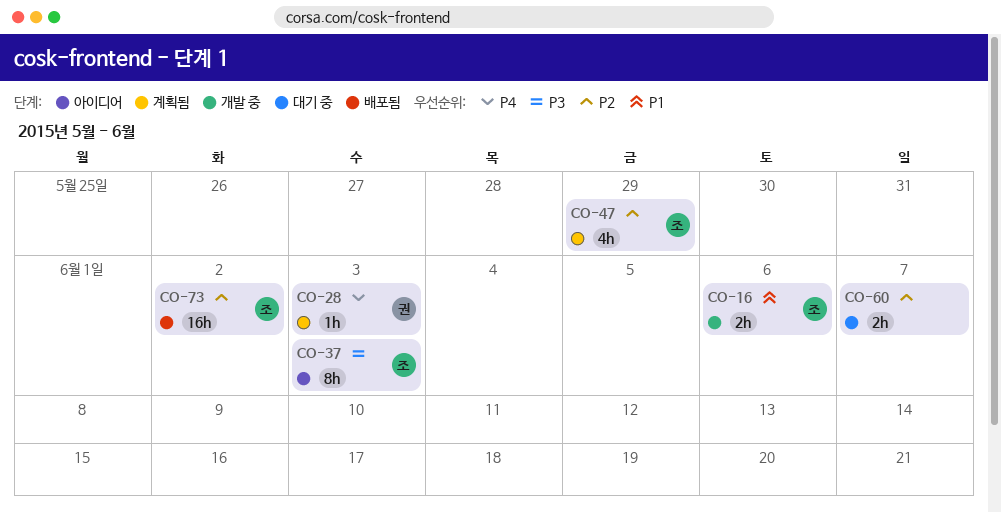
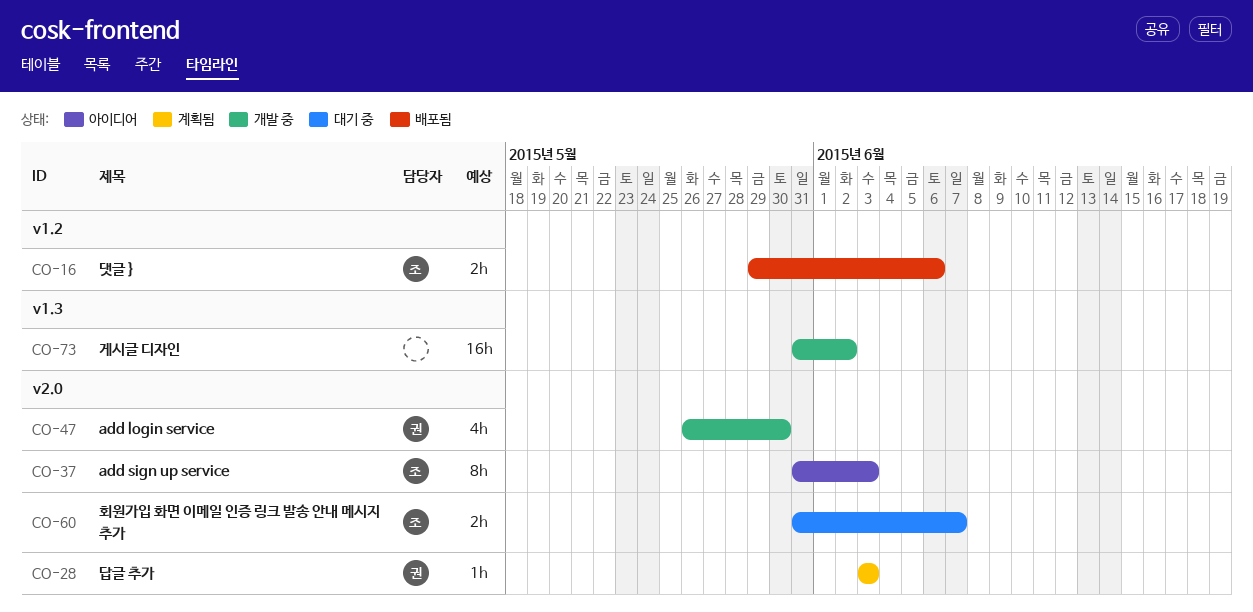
CO-16, status: 개발 중 -> 배포됨
CO-47, status: 계획됨 -> 개발 중
CO-47, owner: 조 -> 권
CO-47, due: May 29 -> May 30
CO-60, owner: none -> 조
CO-73, status: 배포됨 -> 개발 중
CO-73, owner: 조 -> none

